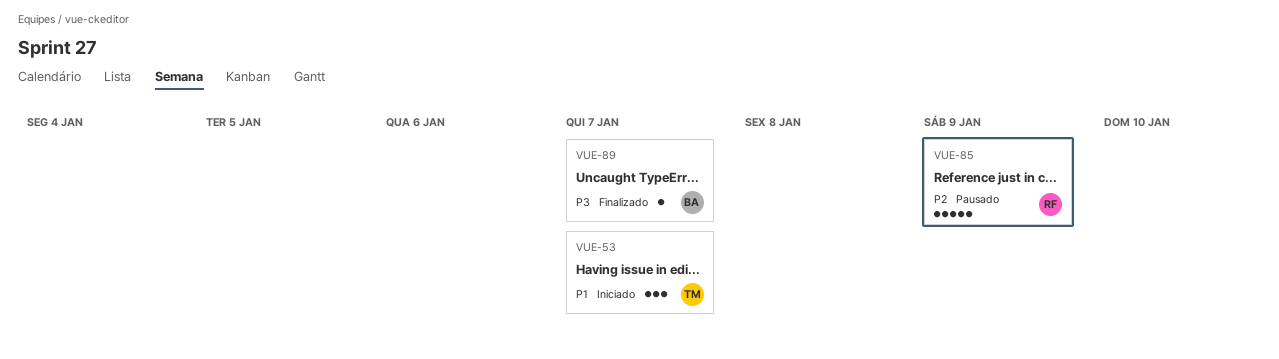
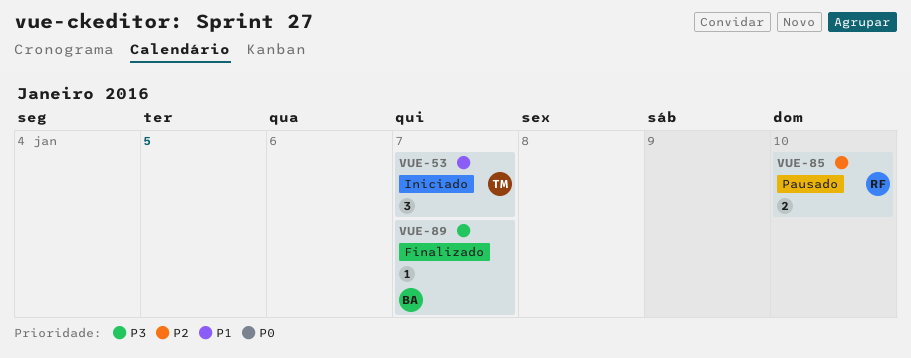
VUE-85, estimate: 5 -> 2
VUE-85, due: Jan 9 -> Jan 10

